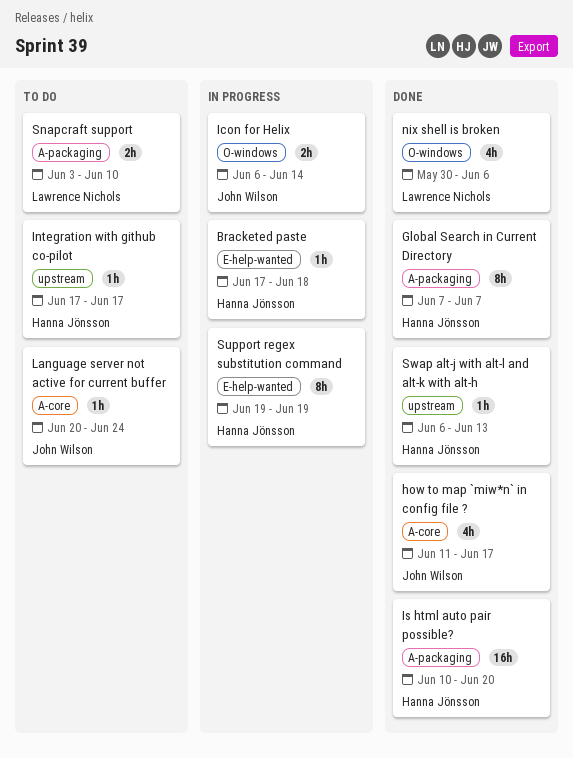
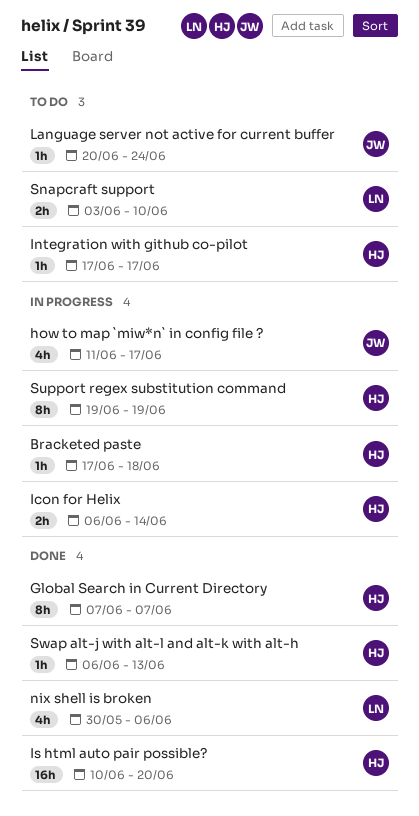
how to map `miw*n` in config file ?, status: Done -> In progress
Icon for Helix, owner: John Wilson -> Hanna Jönsson

